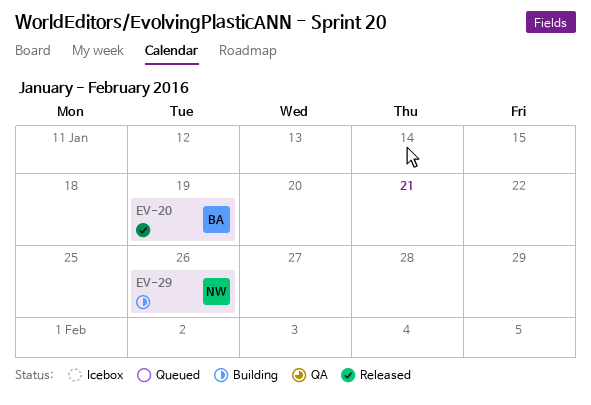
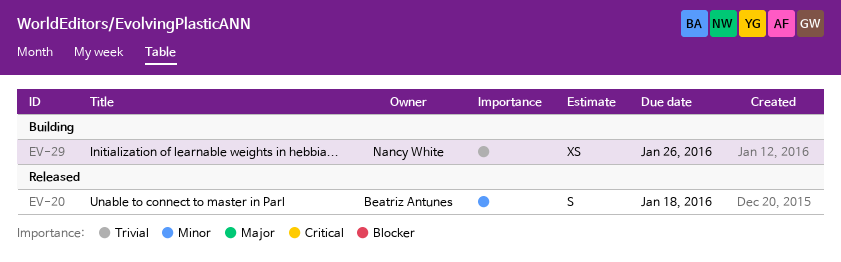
EV-20, due: Jan 19 -> Jan 18

